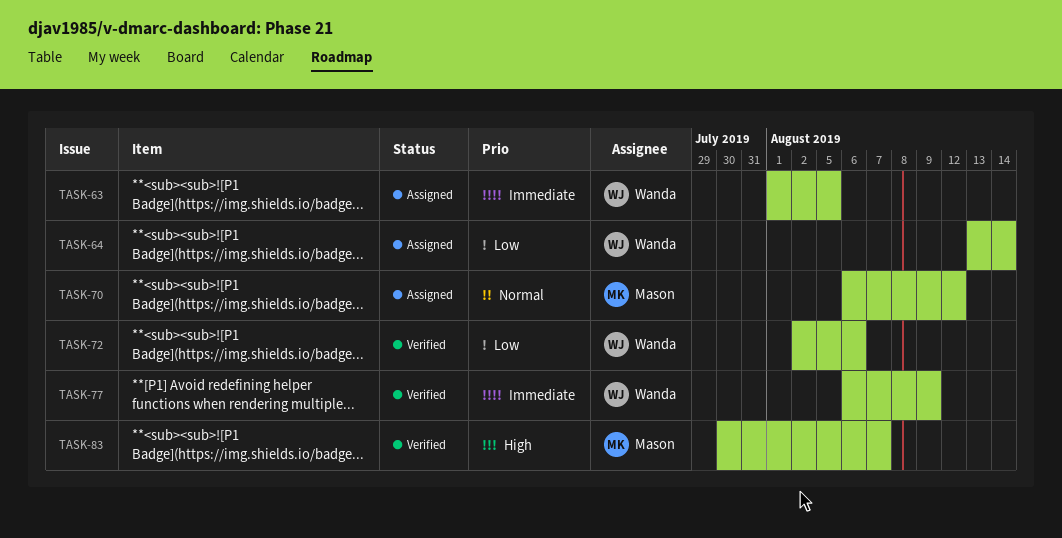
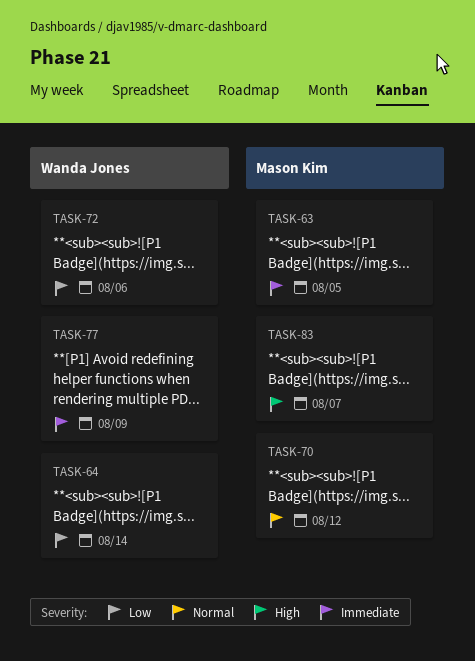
TASK-63, owner: Wanda Jones -> Mason Kim

